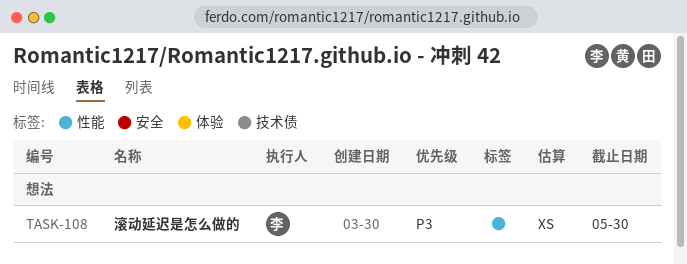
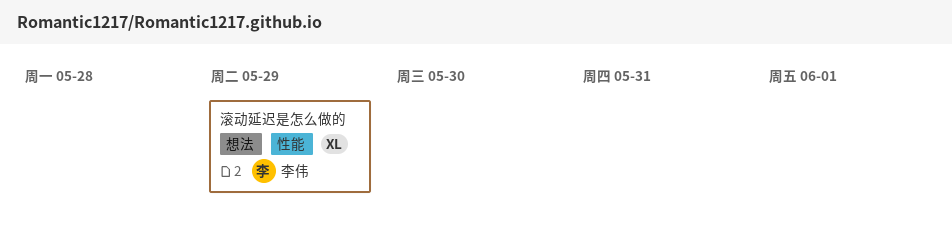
滚动延迟是怎么做的, estimate: XS -> XL
滚动延迟是怎么做的, due: May 30 -> May 29

